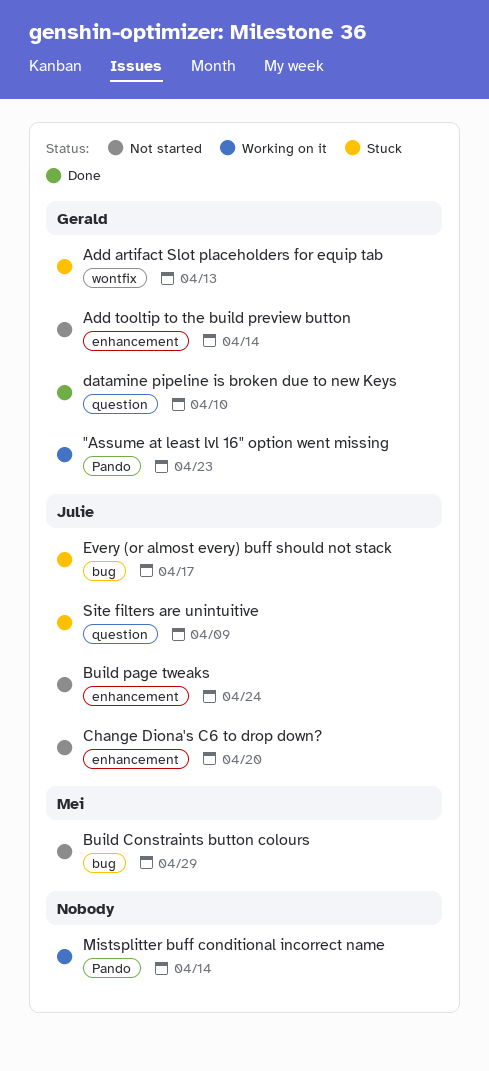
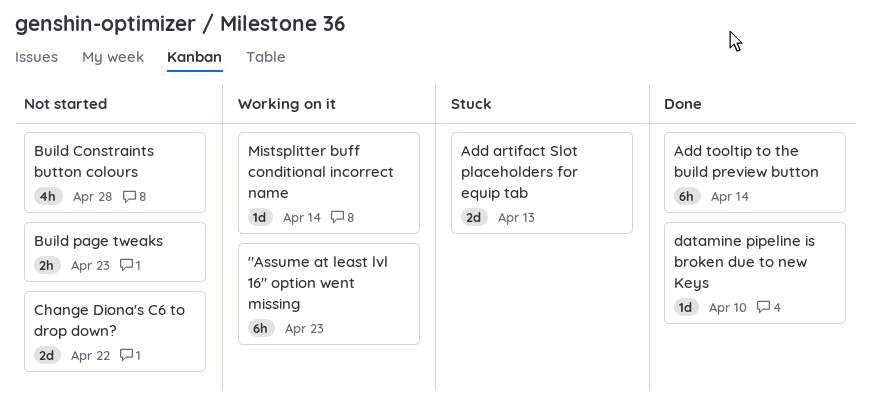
Add tooltip to the build preview button, status: Not started -> Done
Build Constraints button colours, due: Apr 29 -> Apr 28
Build page tweaks, due: Apr 24 -> Apr 23
Change Diona's C6 to drop down?, due: Apr 20 -> Apr 22
Every (or almost every) buff should not stack: present -> none
Site filters are unintuitive: present -> none

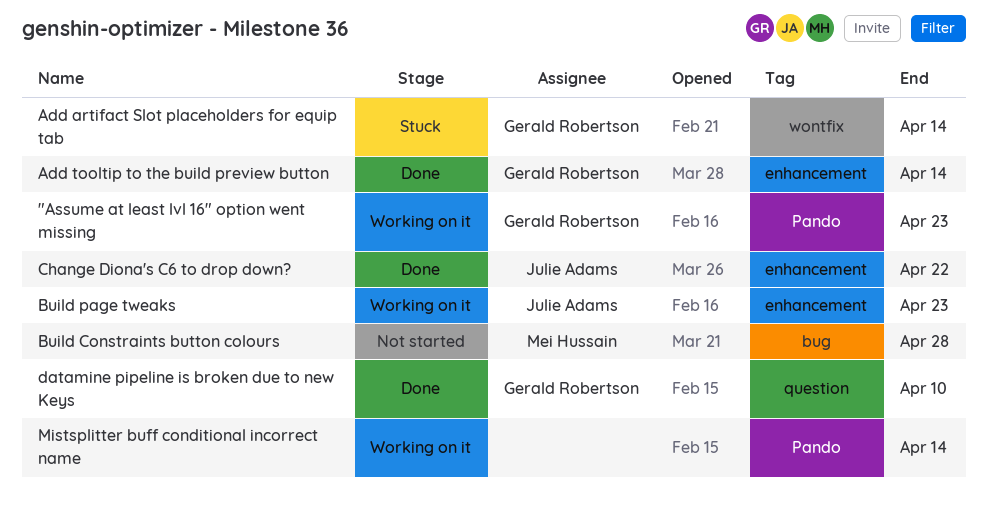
Add artifact Slot placeholders for equip tab, due: Apr 13 -> Apr 14
Build page tweaks, status: Not started -> Working on it
Change Diona's C6 to drop down?, status: Not started -> Done

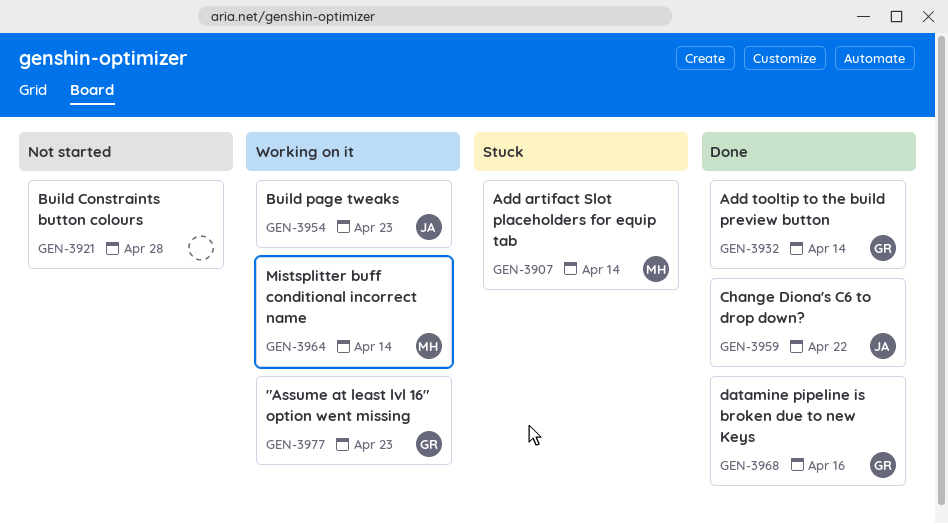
Add artifact Slot placeholders for equip tab, owner: Gerald Robertson -> Mei Hussain
Build Constraints button colours, owner: Mei Hussain -> none
datamine pipeline is broken due to new Keys, due: Apr 10 -> Apr 16
Mistsplitter buff conditional incorrect name, owner: none -> Mei Hussain

